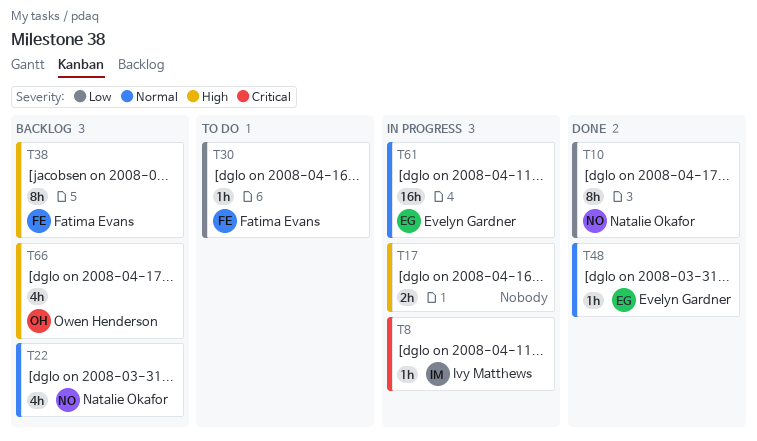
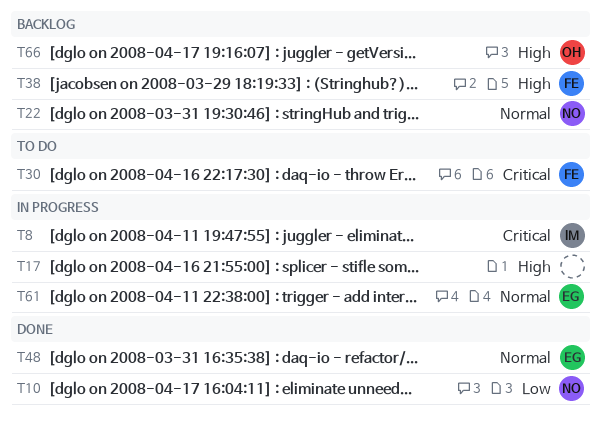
T30, priority: Low -> Critical

